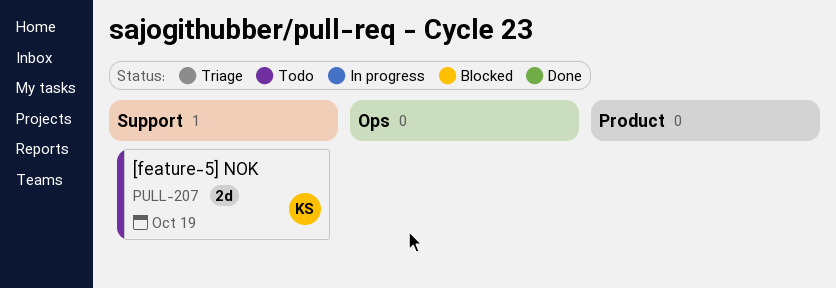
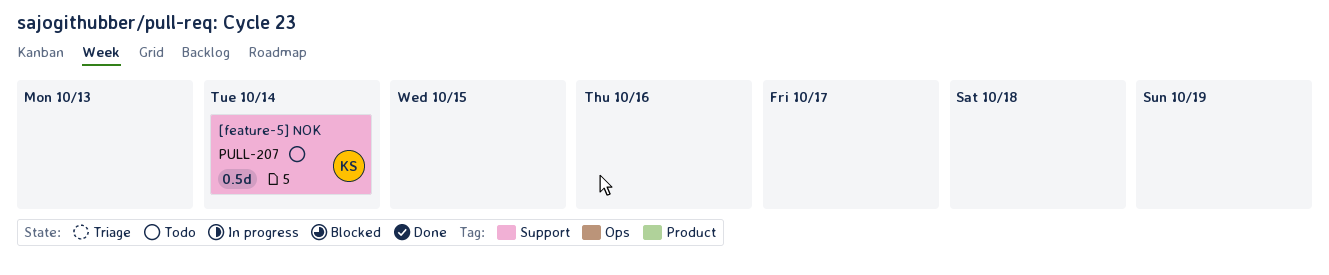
PULL-207, estimate: 2d -> 0.5d
PULL-207, due: Oct 19 -> Oct 14

